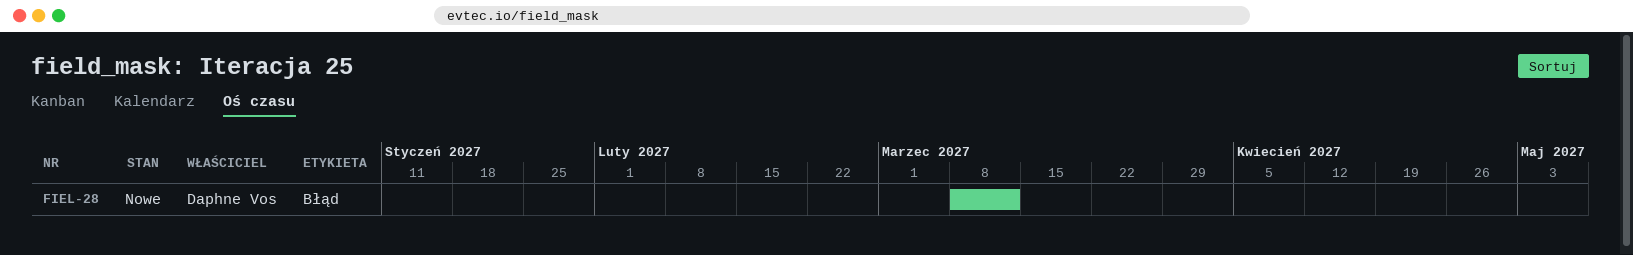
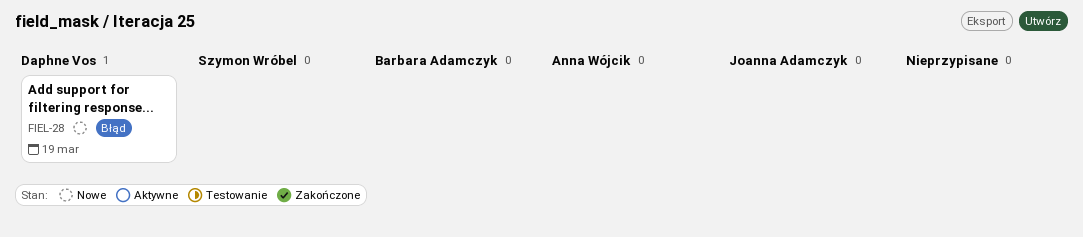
FIEL-28, due: Mar 12 -> Mar 19

